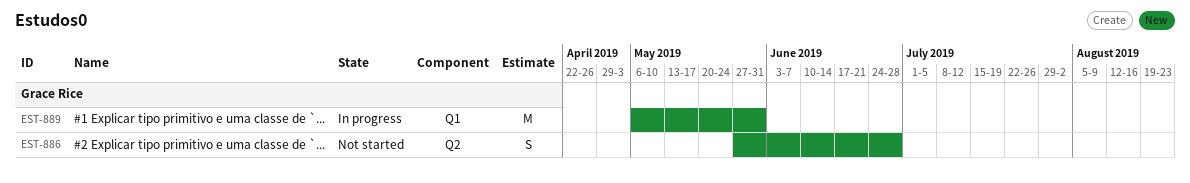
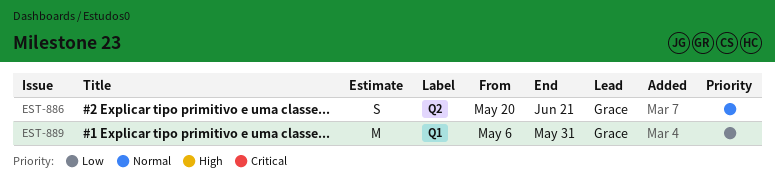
EST-886, start: May 27 -> May 20
EST-886, due: Jun 28 -> Jun 21

